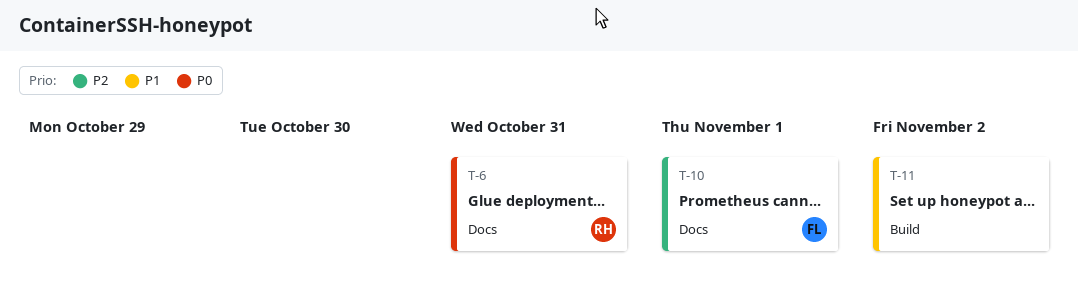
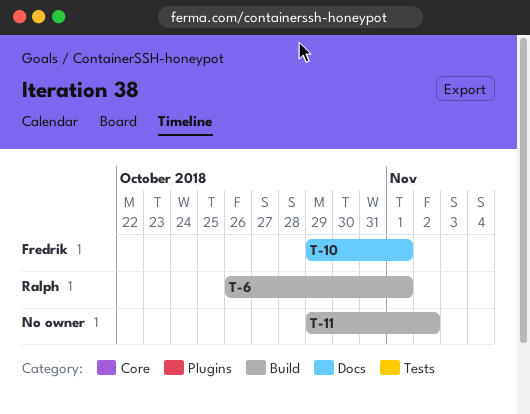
T-6, label: Docs -> Build
T-6, due: Oct 31 -> Nov 1

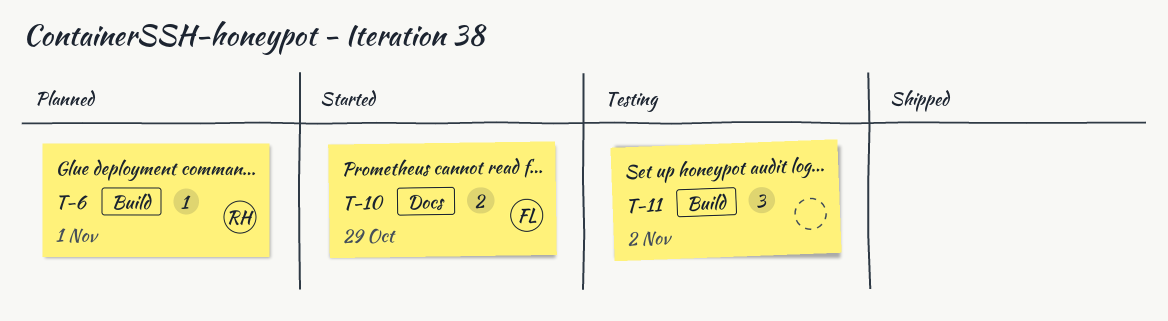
T-10, due: Nov 1 -> Oct 29

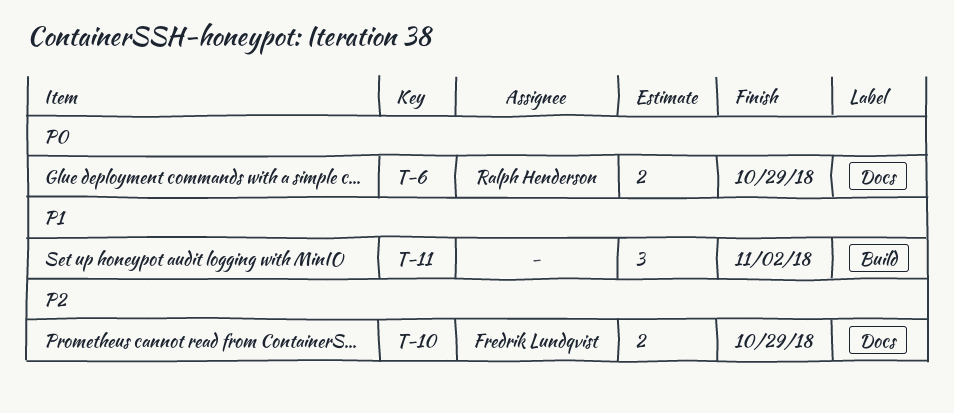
T-6, label: Build -> Docs
T-6, estimate: 1 -> 2
T-6, due: Nov 1 -> Oct 29

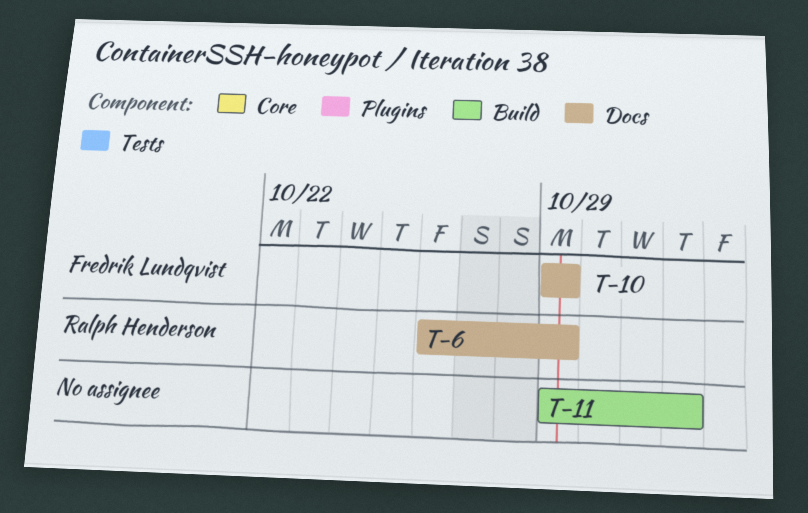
T-11, due: Nov 2 -> Nov 1

